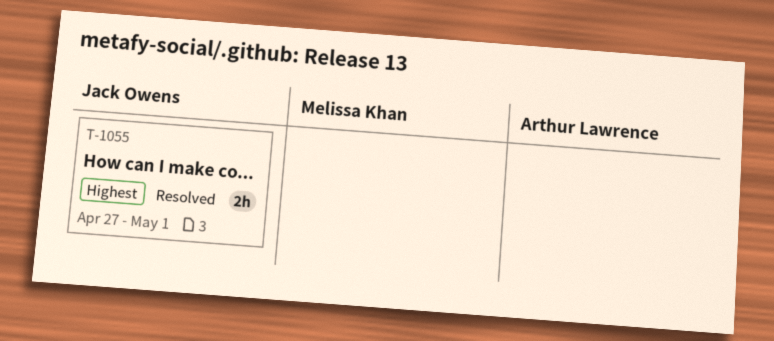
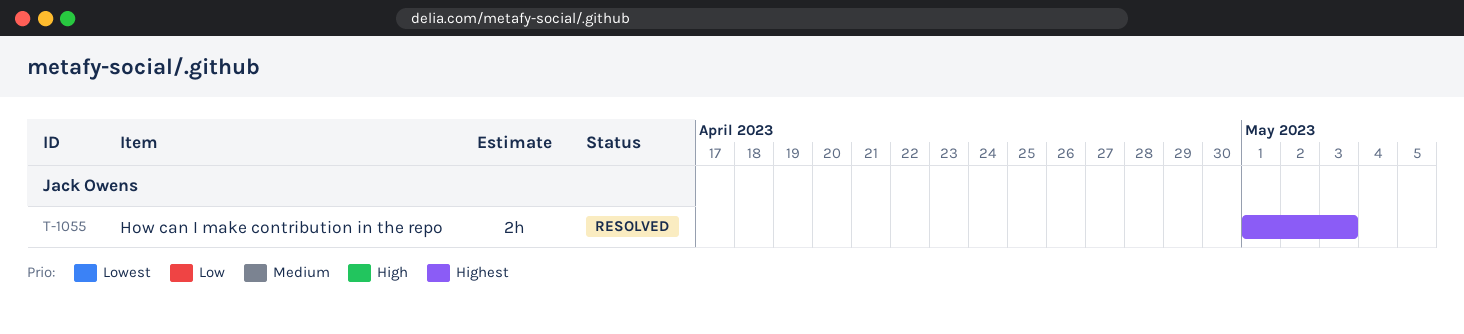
T-1055, start: Apr 27 -> May 1
T-1055, due: May 1 -> May 3

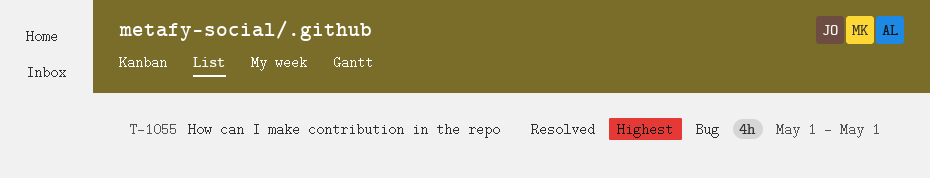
T-1055, estimate: 2h -> 4h
T-1055, due: May 3 -> May 1

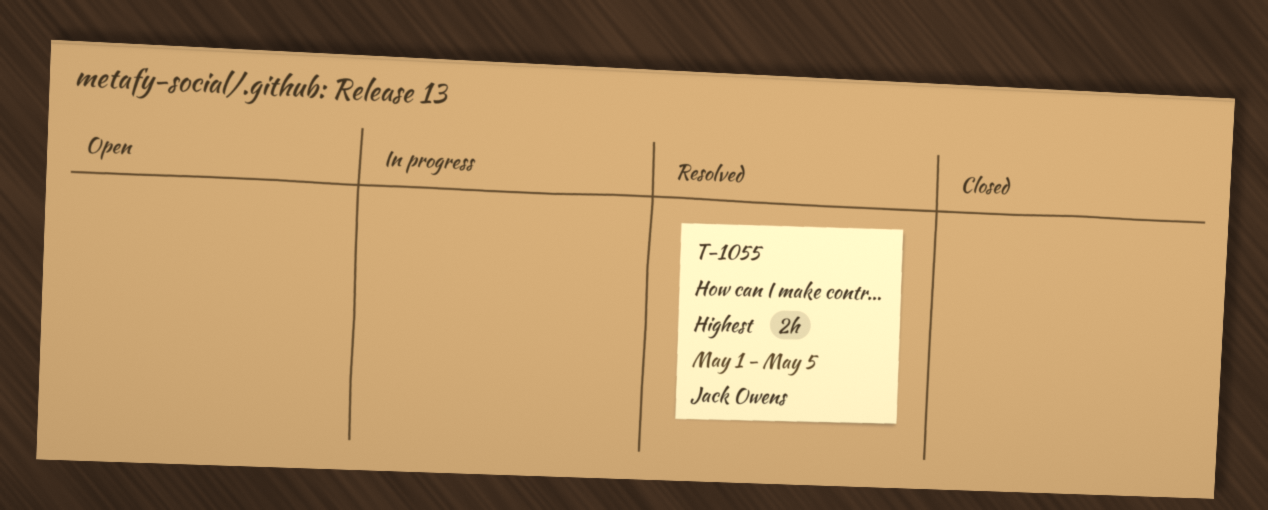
T-1055, estimate: 4h -> 2h
T-1055, due: May 1 -> May 5

